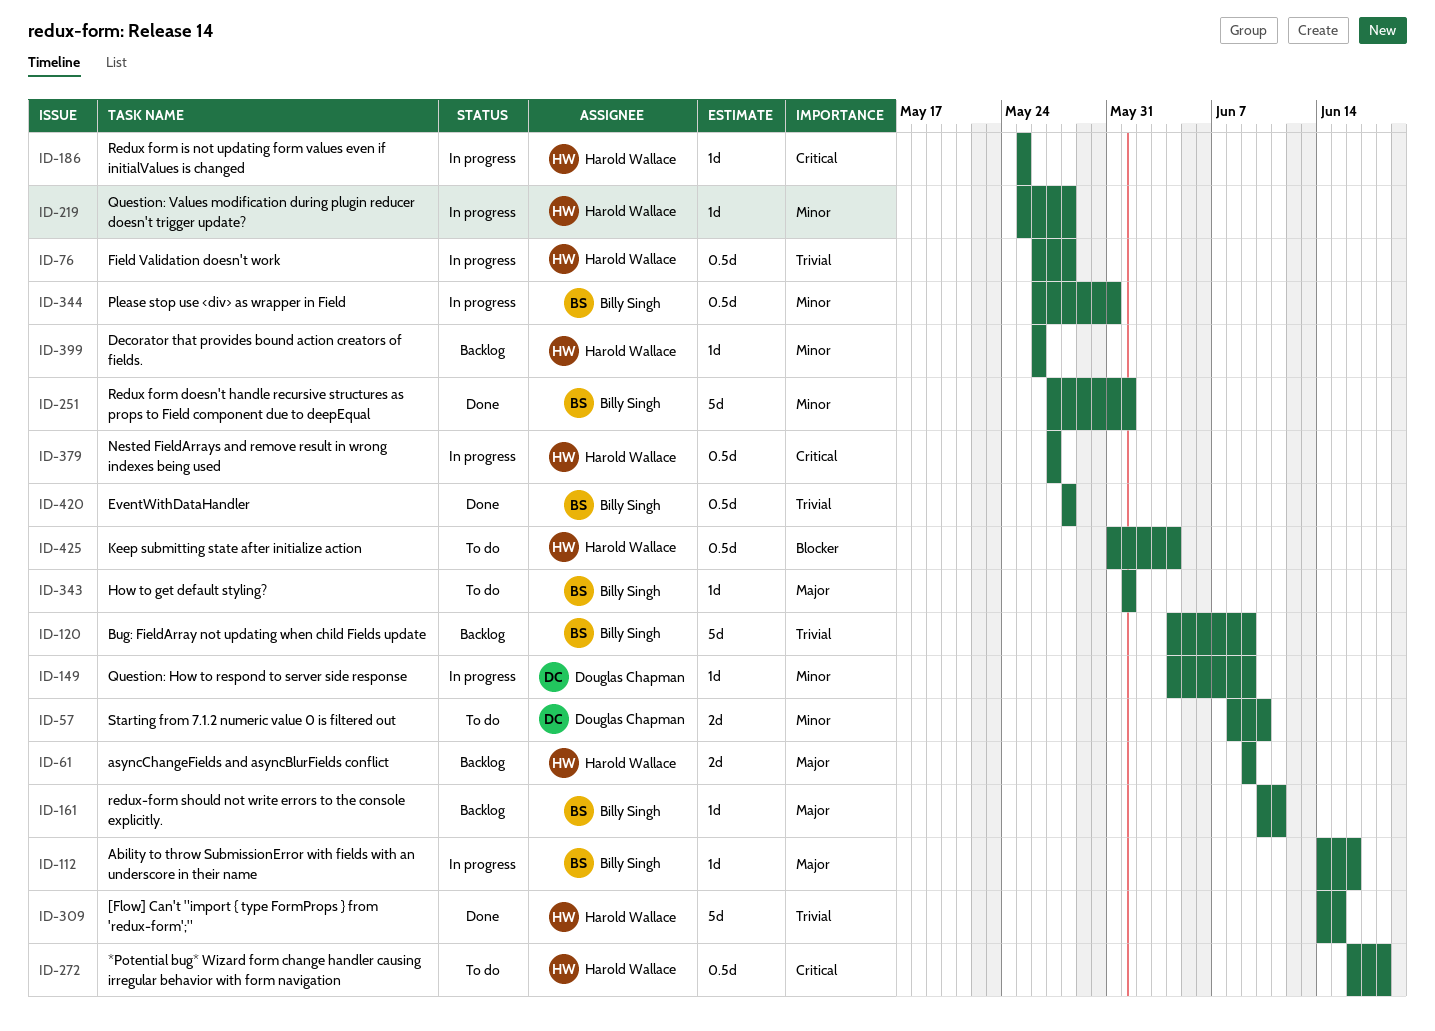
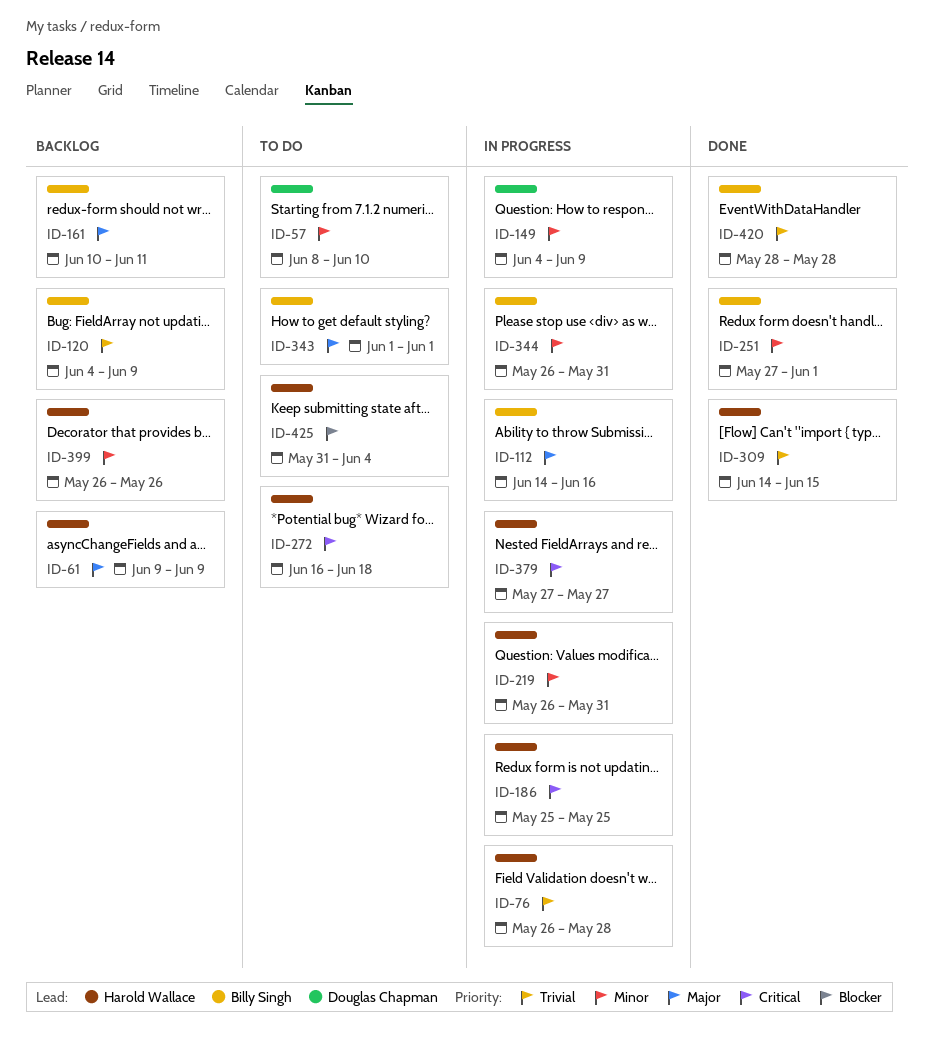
ID-219, start: May 25 -> May 26
ID-219, due: May 28 -> May 31

